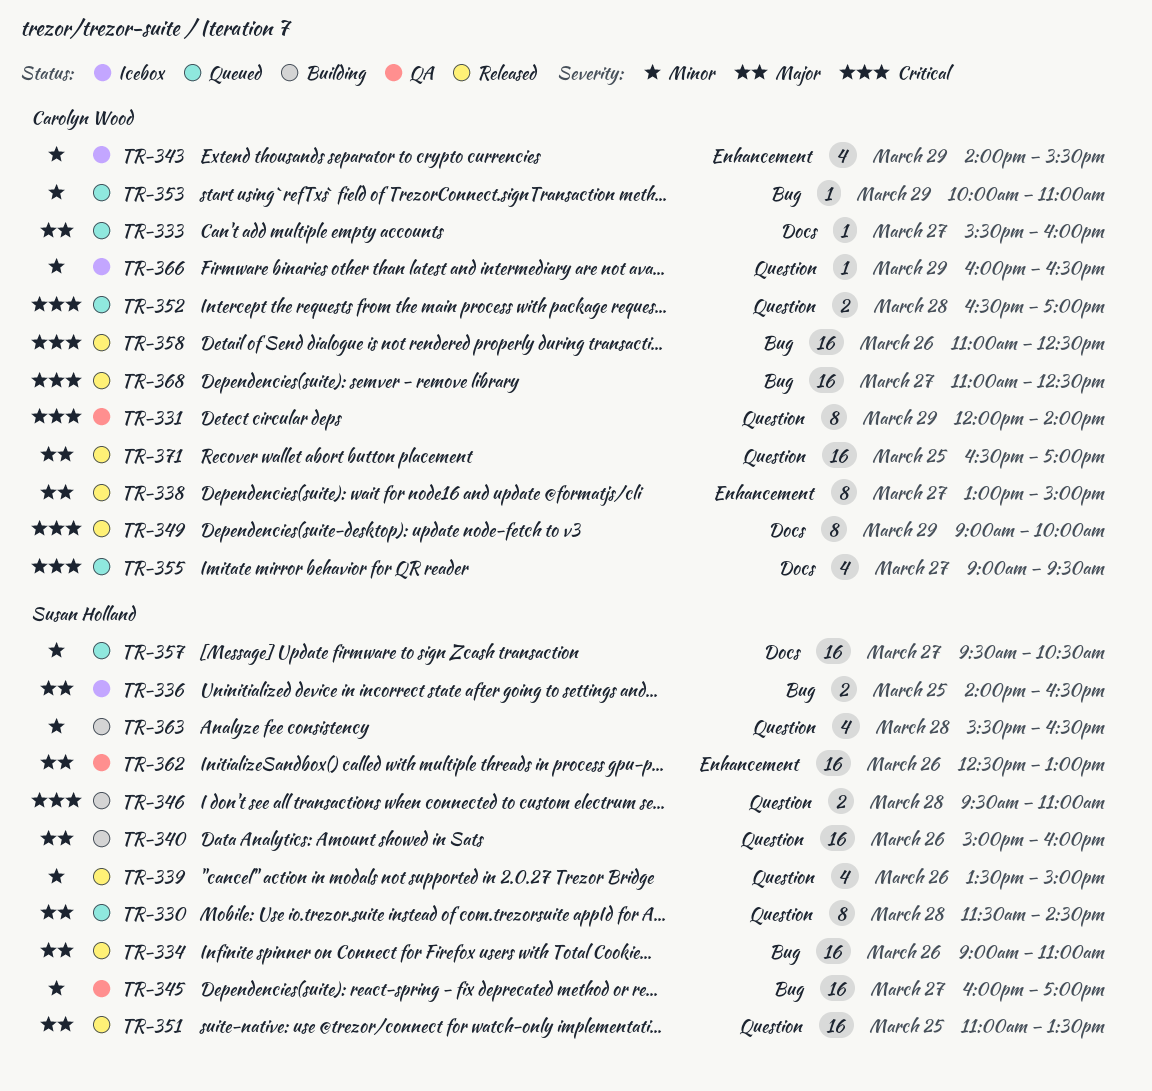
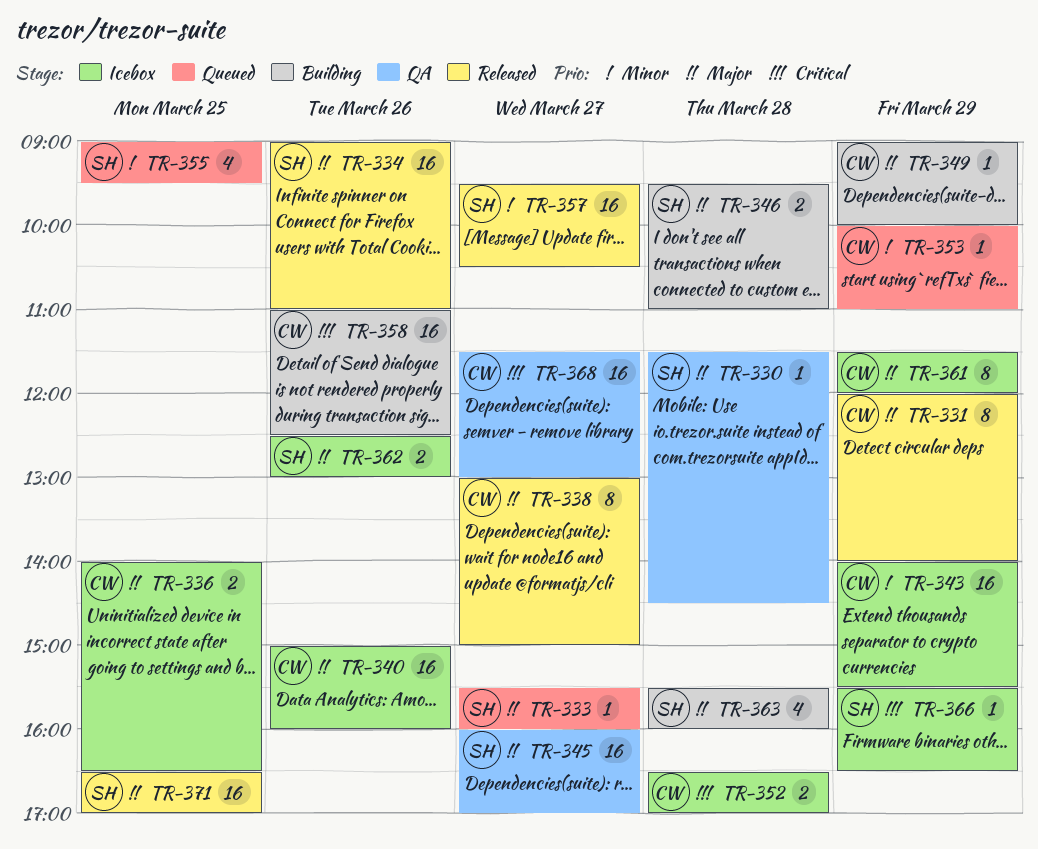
TR-330, status: Queued -> QA
TR-330, estimate: 8 -> 1
TR-331, status: QA -> Released
TR-331, priority: Critical -> Major
TR-333, owner: Carolyn Wood -> Susan Holland
TR-336, owner: Susan Holland -> Carolyn Wood
TR-339: present -> none
TR-340, status: Building -> Icebox
TR-340, owner: Susan Holland -> Carolyn Wood
TR-343, estimate: 4 -> 16
TR-345, priority: Minor -> Major
TR-346, priority: Critical -> Major
TR-349, status: Released -> Building
TR-349, priority: Critical -> Major
TR-349, estimate: 8 -> 1
TR-351: present -> none
TR-352, status: Queued -> Icebox
TR-355, owner: Carolyn Wood -> Susan Holland
TR-355, priority: Critical -> Minor
TR-355, day: Mar 27 -> Mar 25
TR-357, status: Queued -> Released
TR-358, status: Released -> Building
TR-361: none -> present
TR-362, status: QA -> Icebox
TR-362, estimate: 16 -> 2
TR-363, priority: Minor -> Major
TR-363, ends: 16:30 -> 16:00
TR-366, owner: Carolyn Wood -> Susan Holland
TR-366, priority: Minor -> Critical
TR-366, begins: 16:00 -> 15:30
TR-368, status: Released -> QA
TR-368, begins: 11:00 -> 11:30
TR-368, ends: 12:30 -> 13:00
TR-371, owner: Carolyn Wood -> Susan Holland

